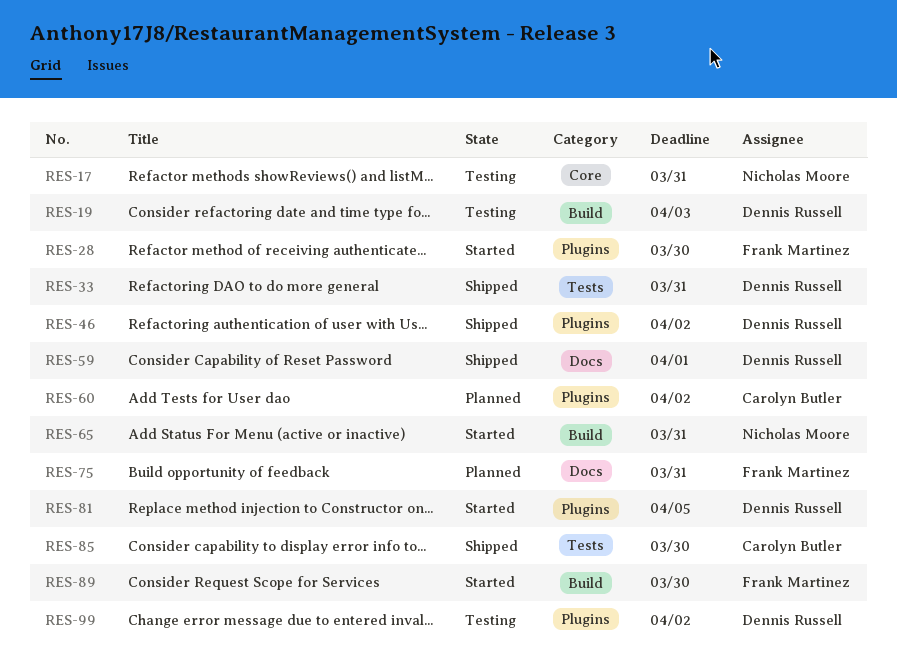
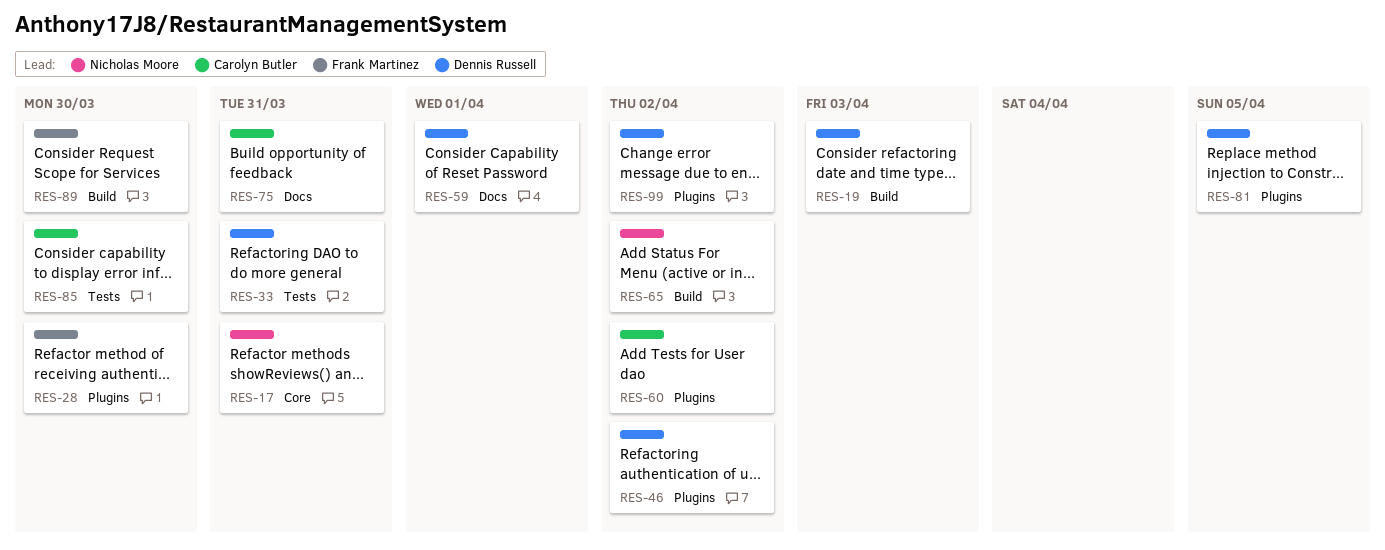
RES-65, due: Mar 31 -> Apr 2
RES-75, owner: Frank Martinez -> Carolyn Butler

